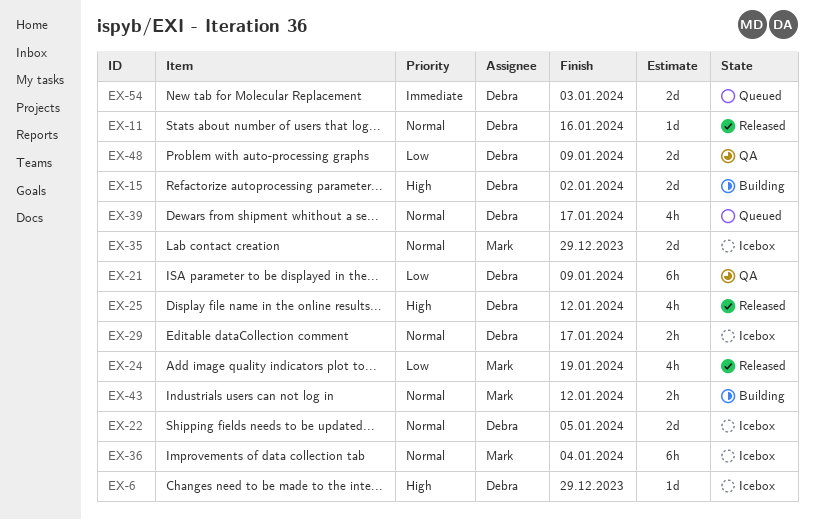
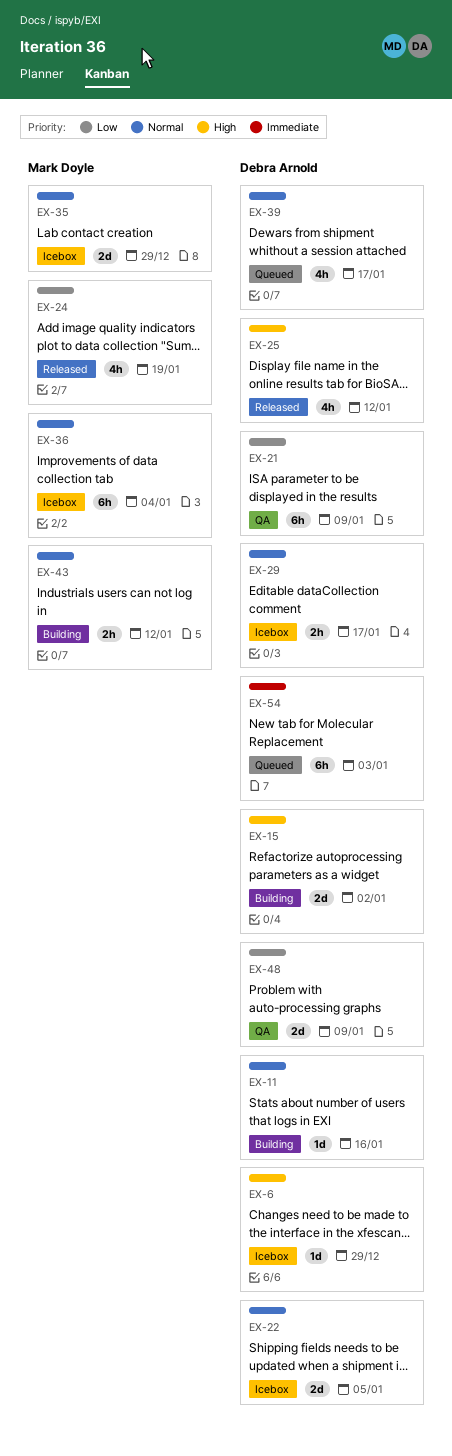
EX-11, status: Released -> Building
EX-54, estimate: 2d -> 6h

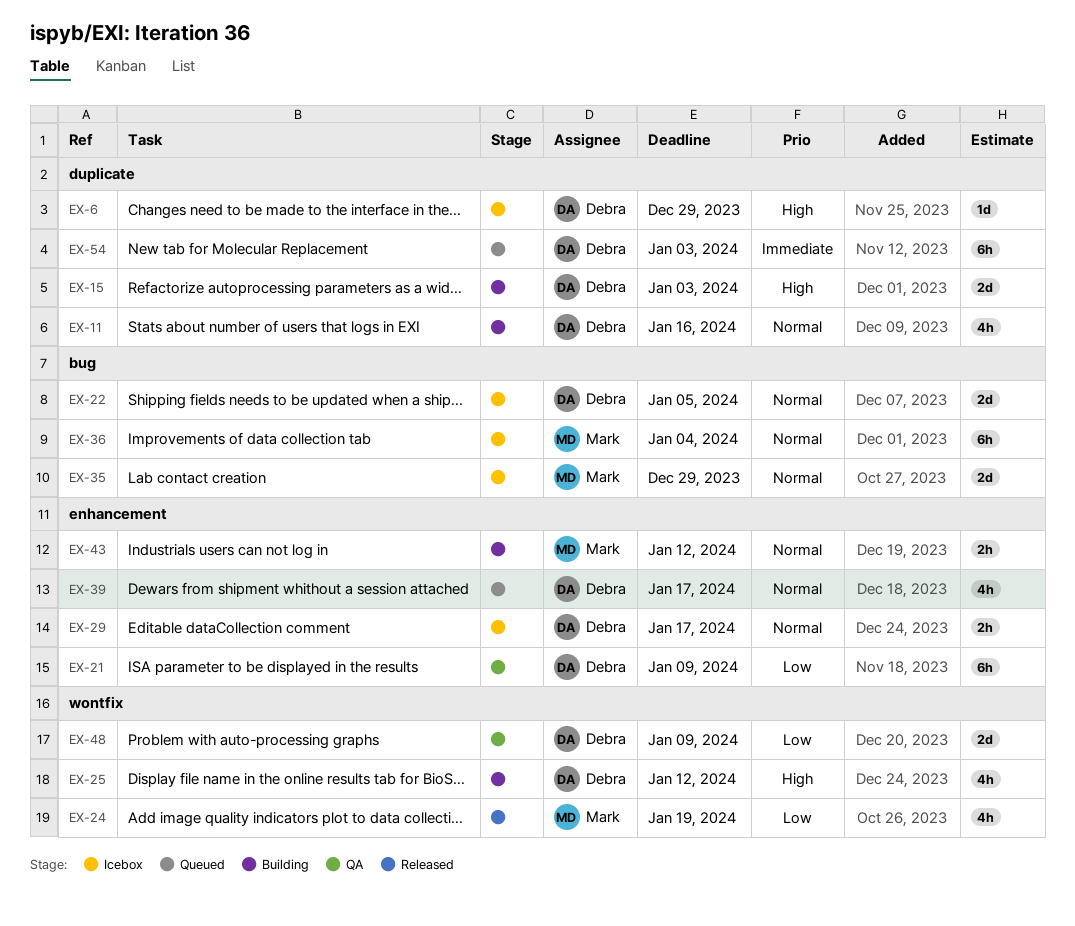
EX-11, estimate: 1d -> 4h
EX-15, due: Jan 2 -> Jan 3
EX-25, status: Released -> Building

